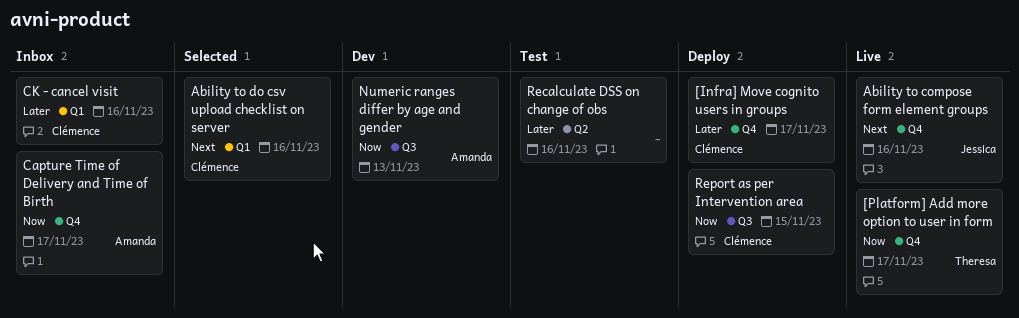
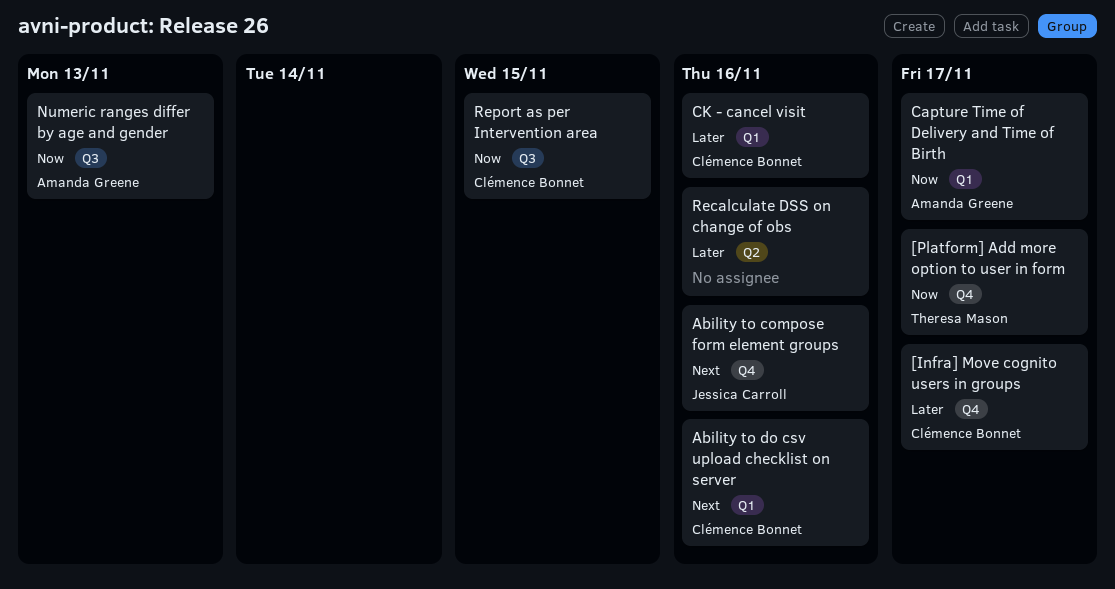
Capture Time of Delivery and Time of Birth, label: Q4 -> Q1

